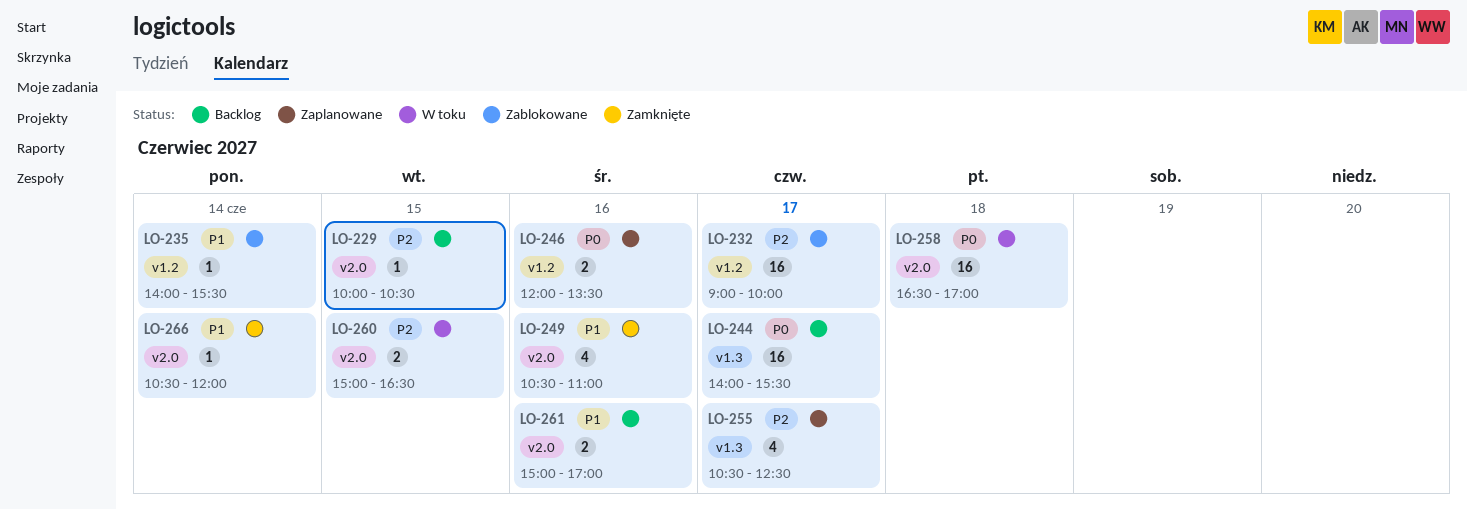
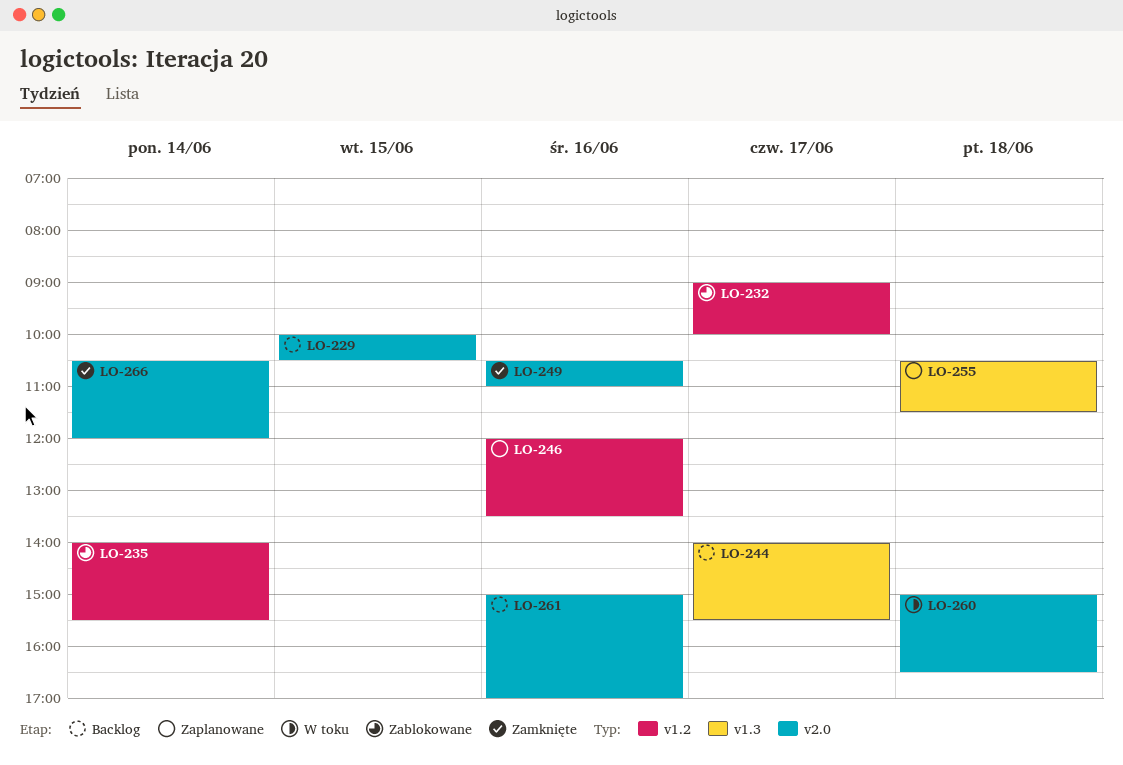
LO-255, day: Jun 17 -> Jun 18
LO-255, ends: 12:30 -> 11:30
LO-258: present -> none
LO-260, day: Jun 15 -> Jun 18

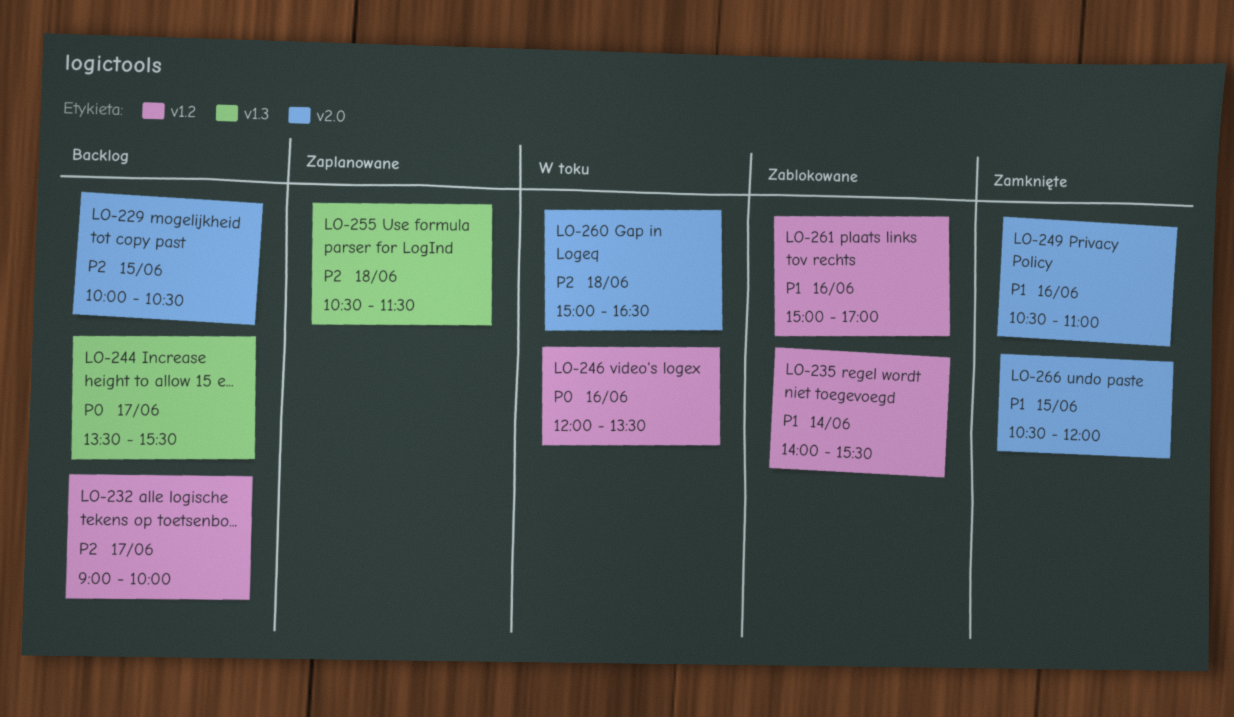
LO-232, status: Zablokowane -> Backlog
LO-244, begins: 14:00 -> 13:30
LO-246, status: Zaplanowane -> W toku
LO-261, status: Backlog -> Zablokowane
LO-261, label: v2.0 -> v1.2
LO-266, day: Jun 14 -> Jun 15

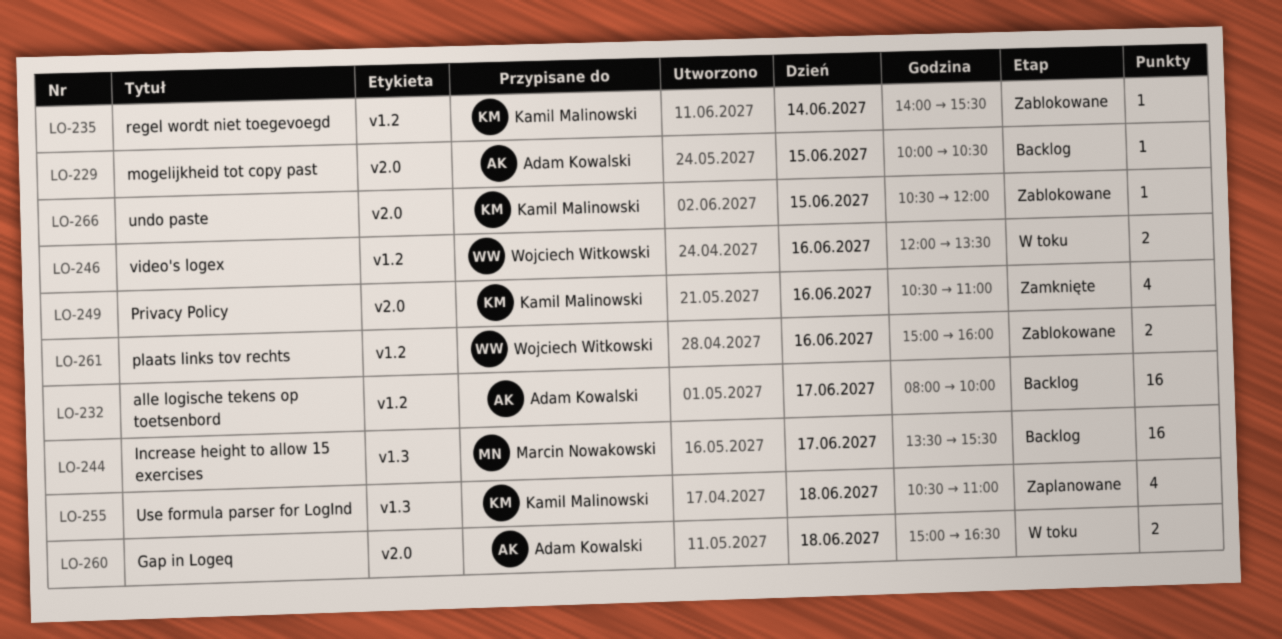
LO-232, begins: 09:00 -> 08:00
LO-255, ends: 11:30 -> 11:00
LO-261, ends: 17:00 -> 16:00
LO-266, status: Zamknięte -> Zablokowane

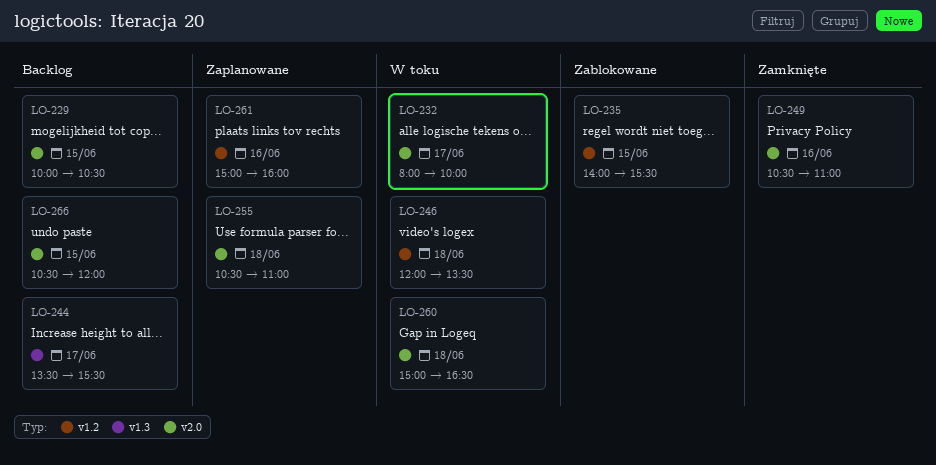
LO-232, status: Backlog -> W toku
LO-232, label: v1.2 -> v2.0
LO-235, day: Jun 14 -> Jun 15
LO-246, day: Jun 16 -> Jun 18
LO-255, label: v1.3 -> v2.0
LO-261, status: Zablokowane -> Zaplanowane
LO-266, status: Zablokowane -> Backlog

